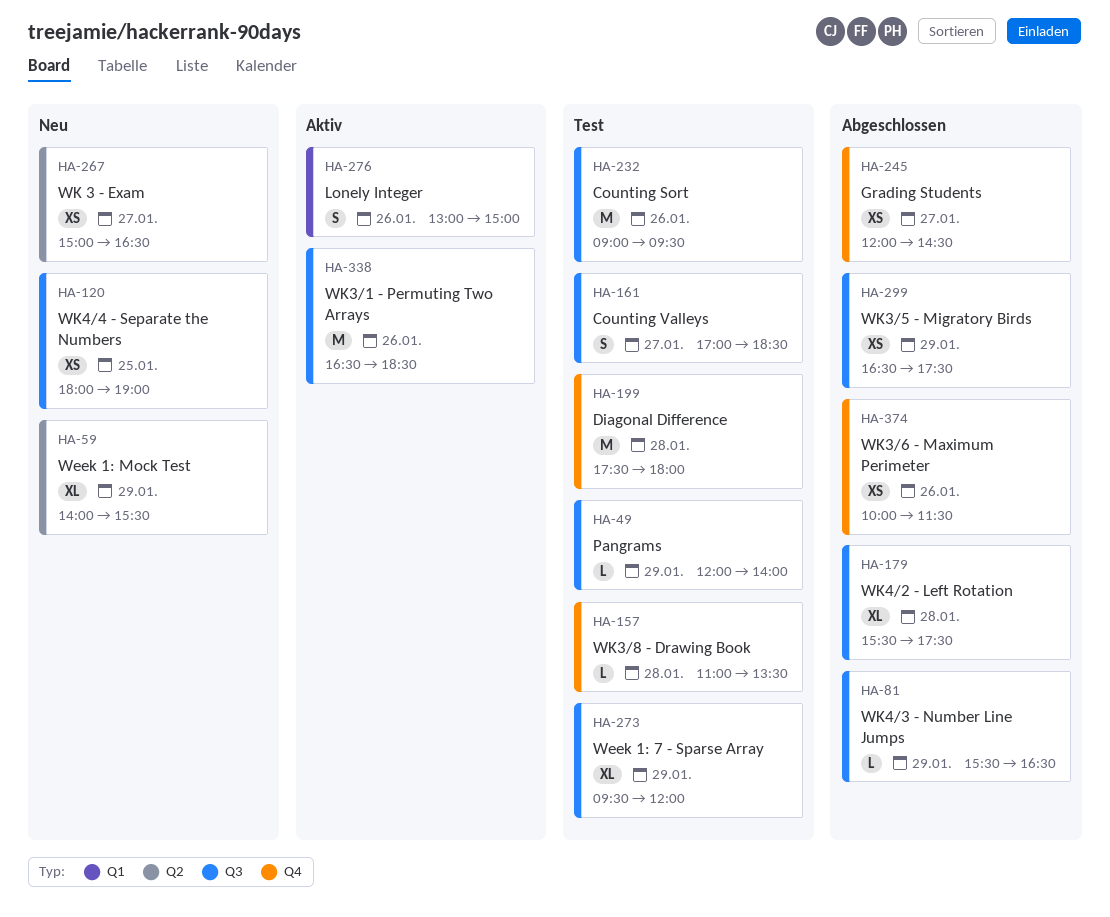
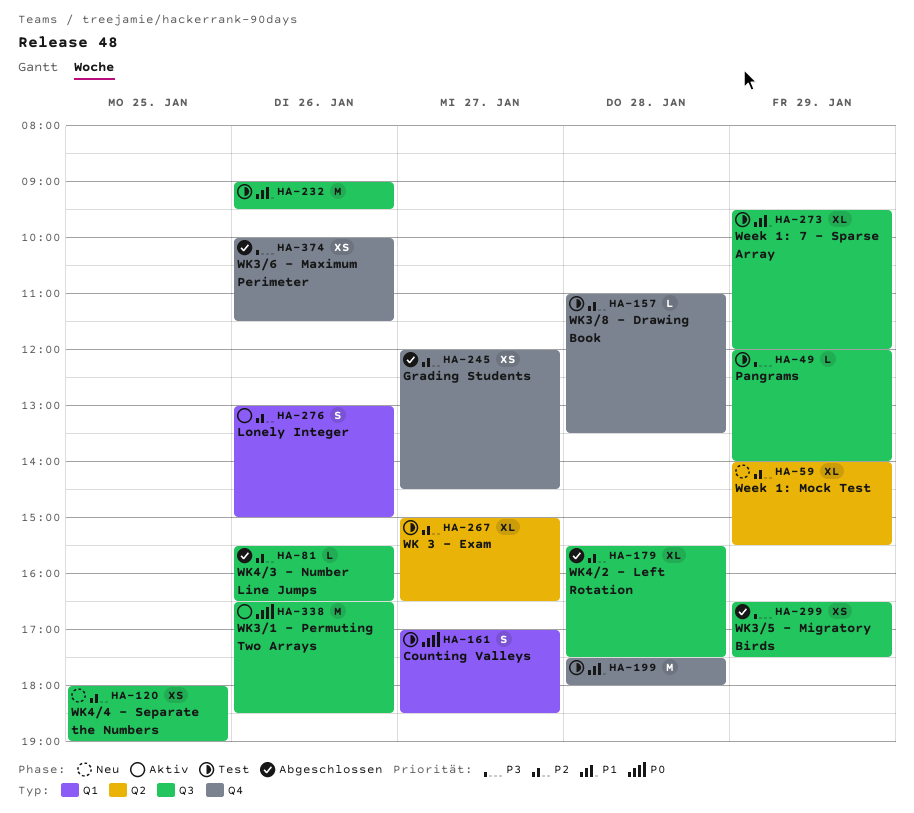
HA-81, day: Jan 29 -> Jan 26
HA-161, label: Q3 -> Q1
HA-267, status: Neu -> Test
HA-267, estimate: XS -> XL

